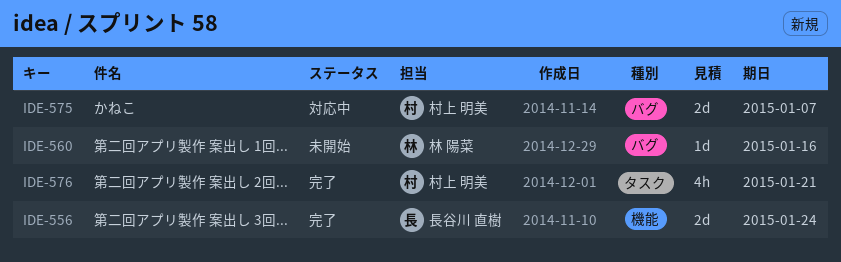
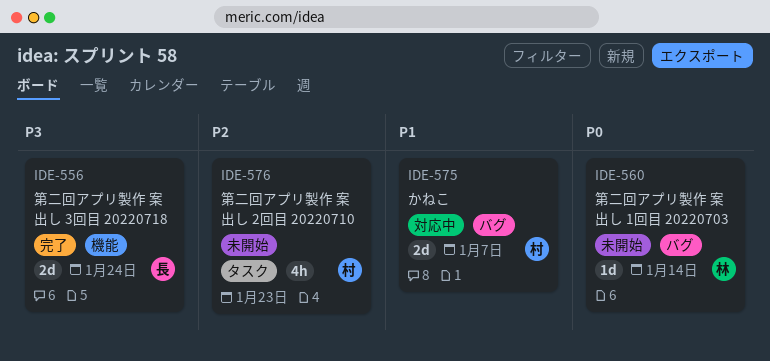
IDE-560, due: Jan 16 -> Jan 14
IDE-576, status: 完了 -> 未開始
IDE-576, due: Jan 21 -> Jan 23

